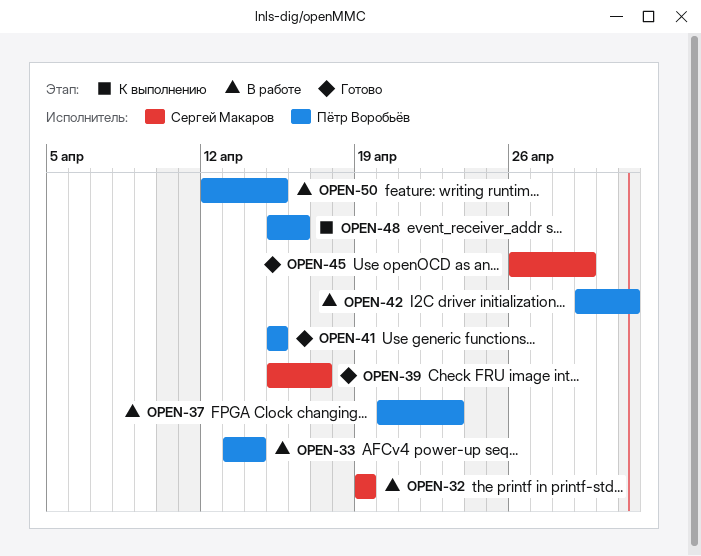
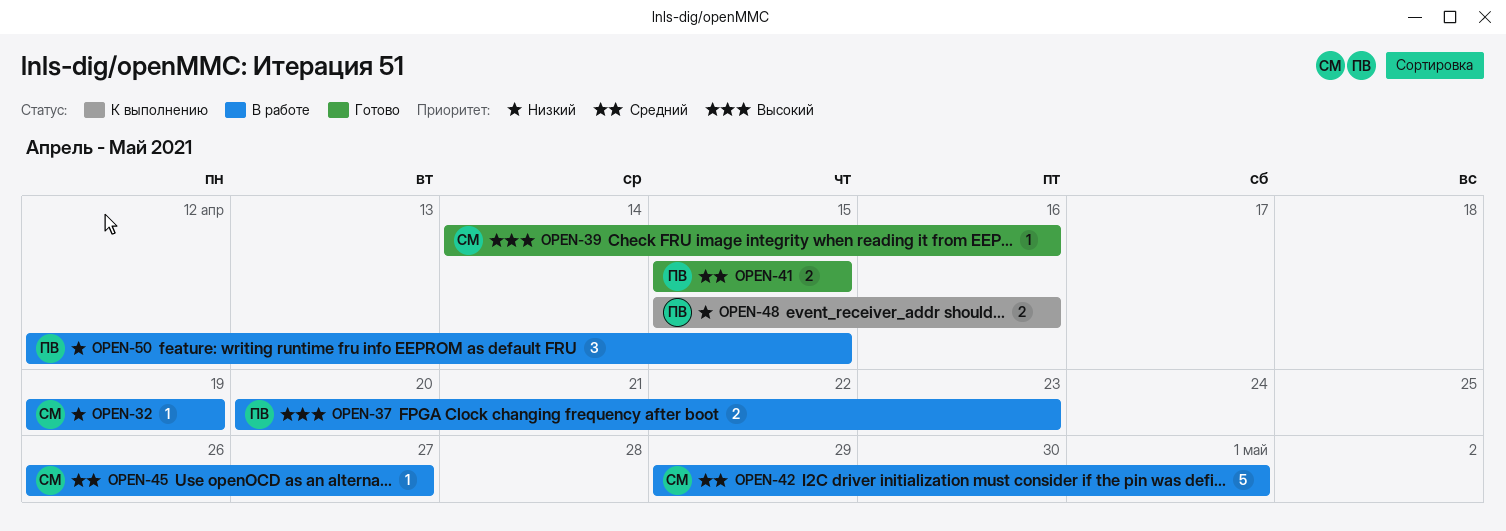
OPEN-33: present -> none
OPEN-39, start: Apr 15 -> Apr 14
OPEN-39, due: Apr 17 -> Apr 16
OPEN-42, owner: Пётр Воробьёв -> Сергей Макаров
OPEN-45, status: Готово -> В работе
OPEN-45, due: Apr 29 -> Apr 27

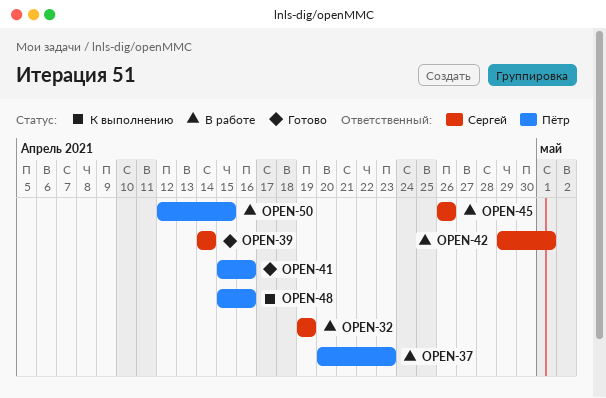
OPEN-39, due: Apr 16 -> Apr 14
OPEN-41, due: Apr 15 -> Apr 16
OPEN-45, due: Apr 27 -> Apr 26

